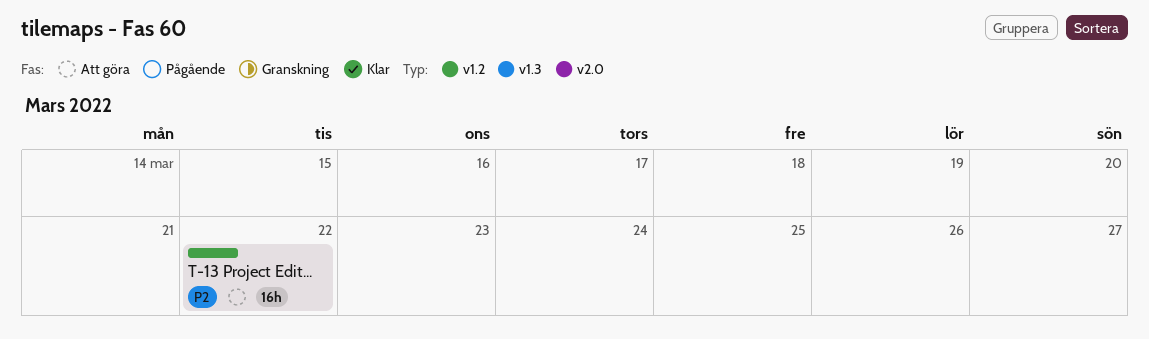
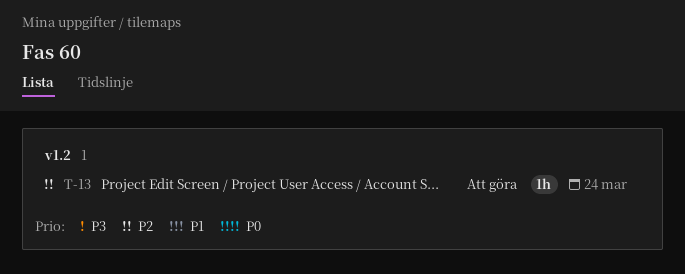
T-13, estimate: 16h -> 1h
T-13, due: Mar 22 -> Mar 24

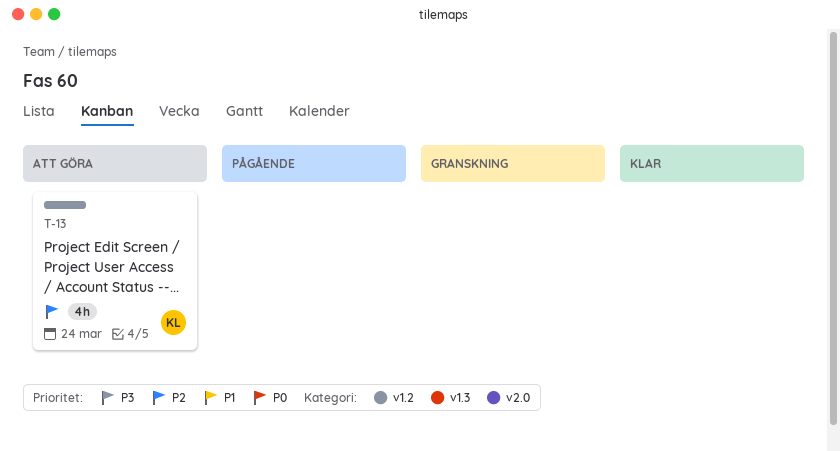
T-13, estimate: 1h -> 4h

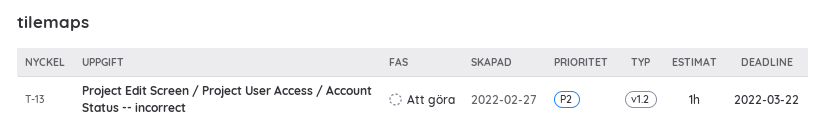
T-13, estimate: 4h -> 1h
T-13, due: Mar 24 -> Mar 22

